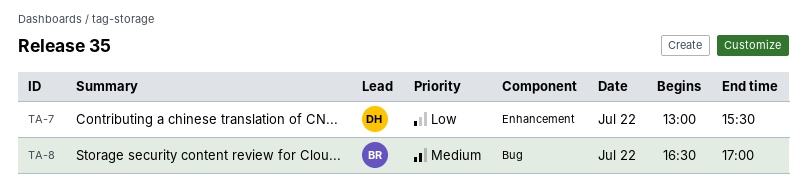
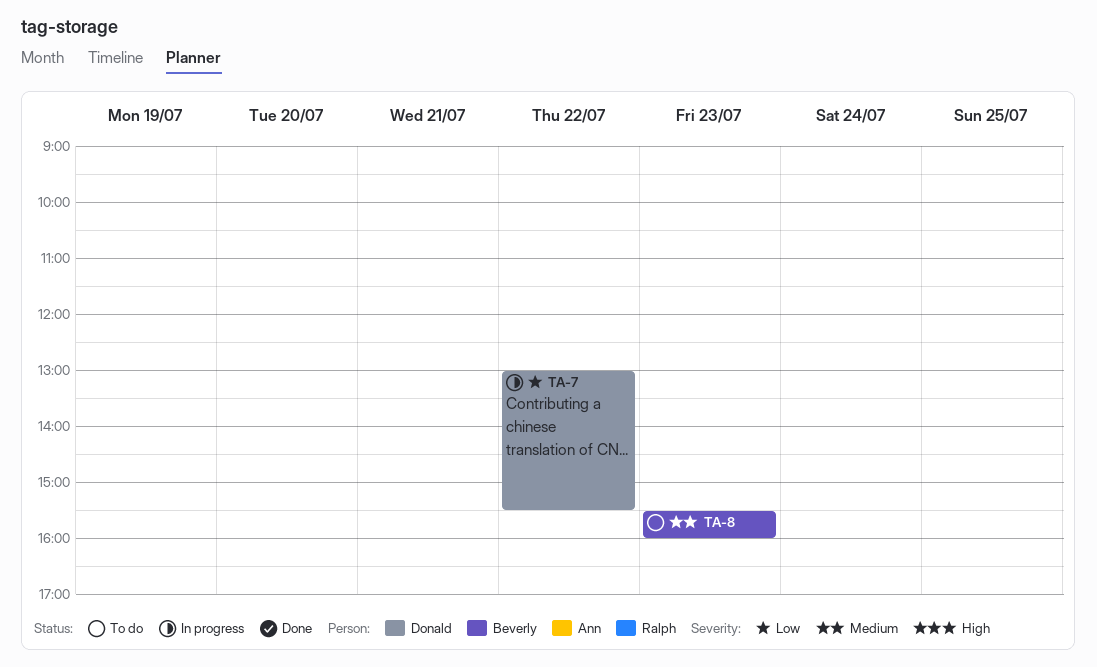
TA-8, day: Jul 22 -> Jul 23
TA-8, begins: 16:30 -> 15:30
TA-8, ends: 17:00 -> 16:00

